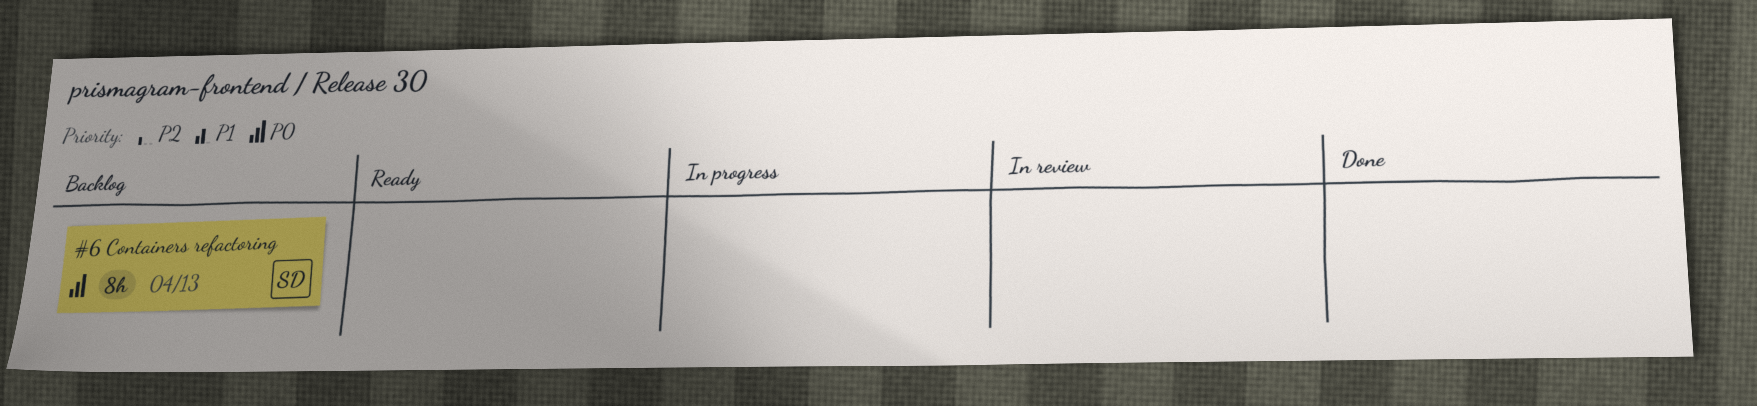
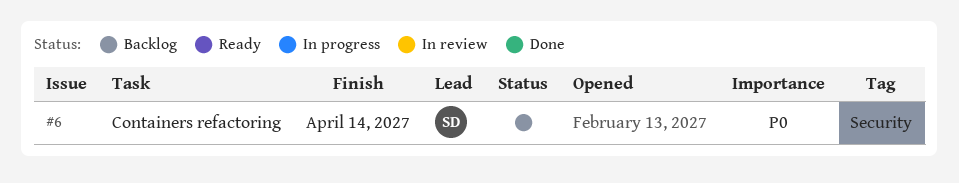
#6, due: Apr 13 -> Apr 14

